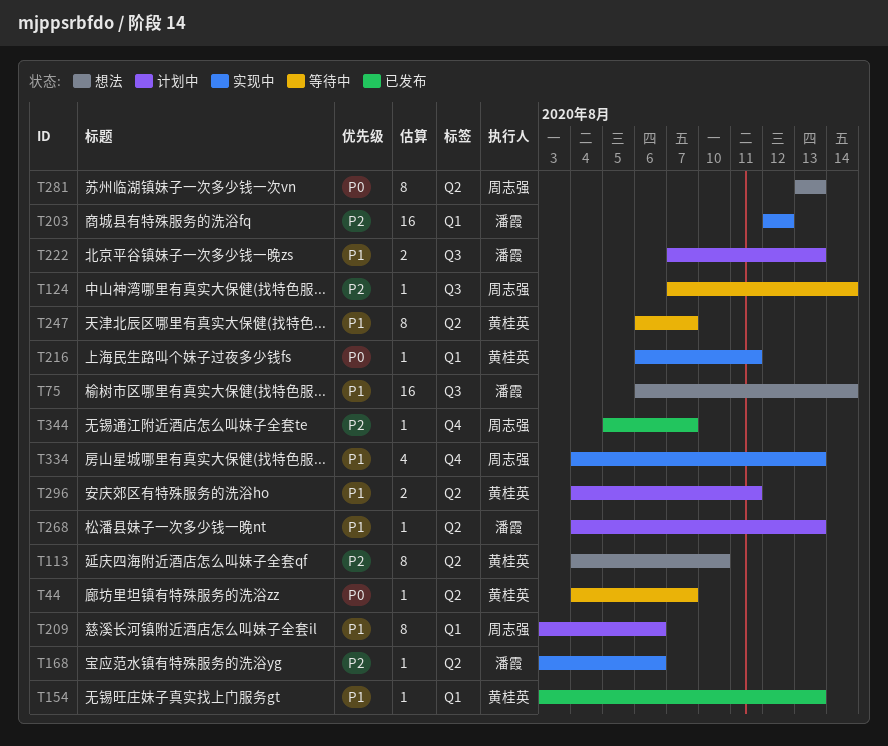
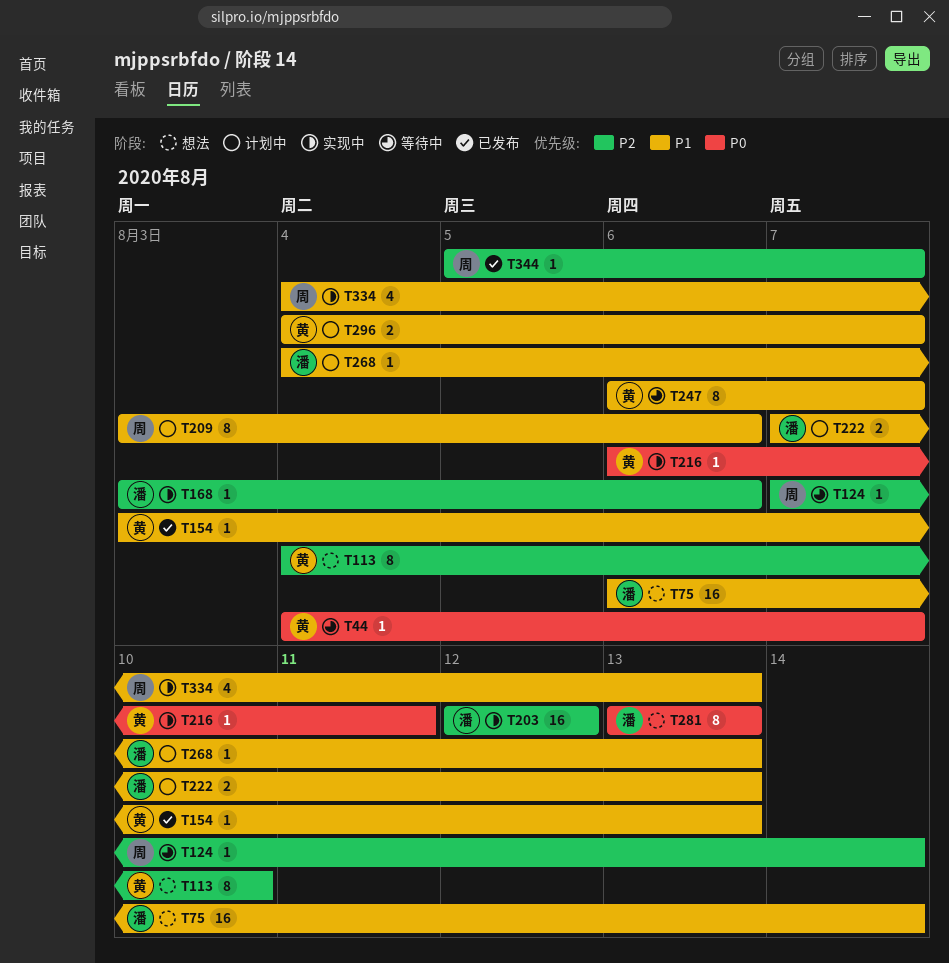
T281, owner: 周志强 -> 潘霞
T296, due: Aug 11 -> Aug 7

